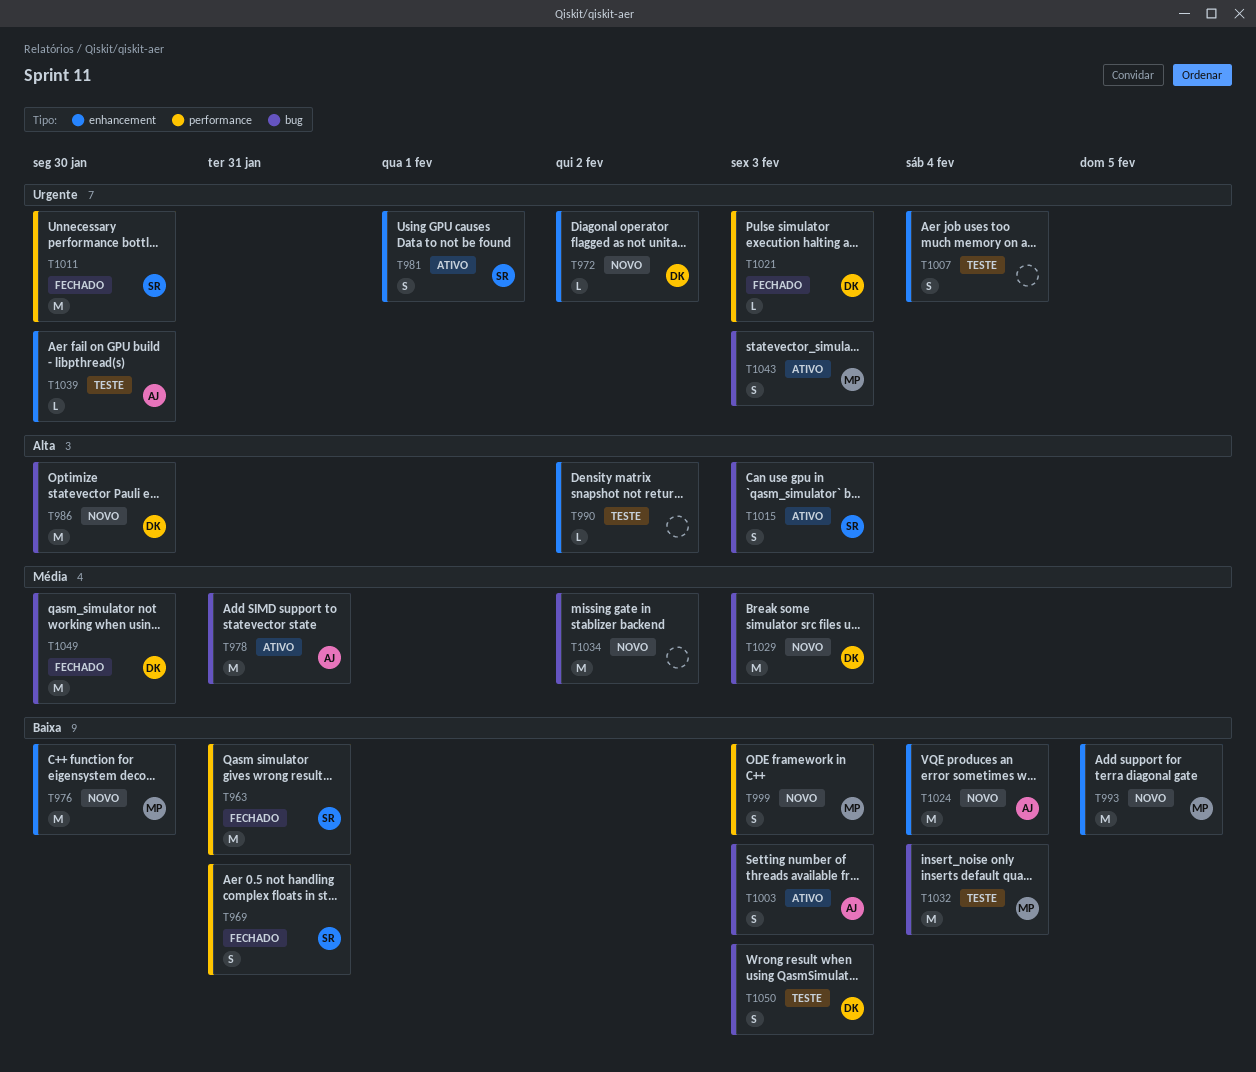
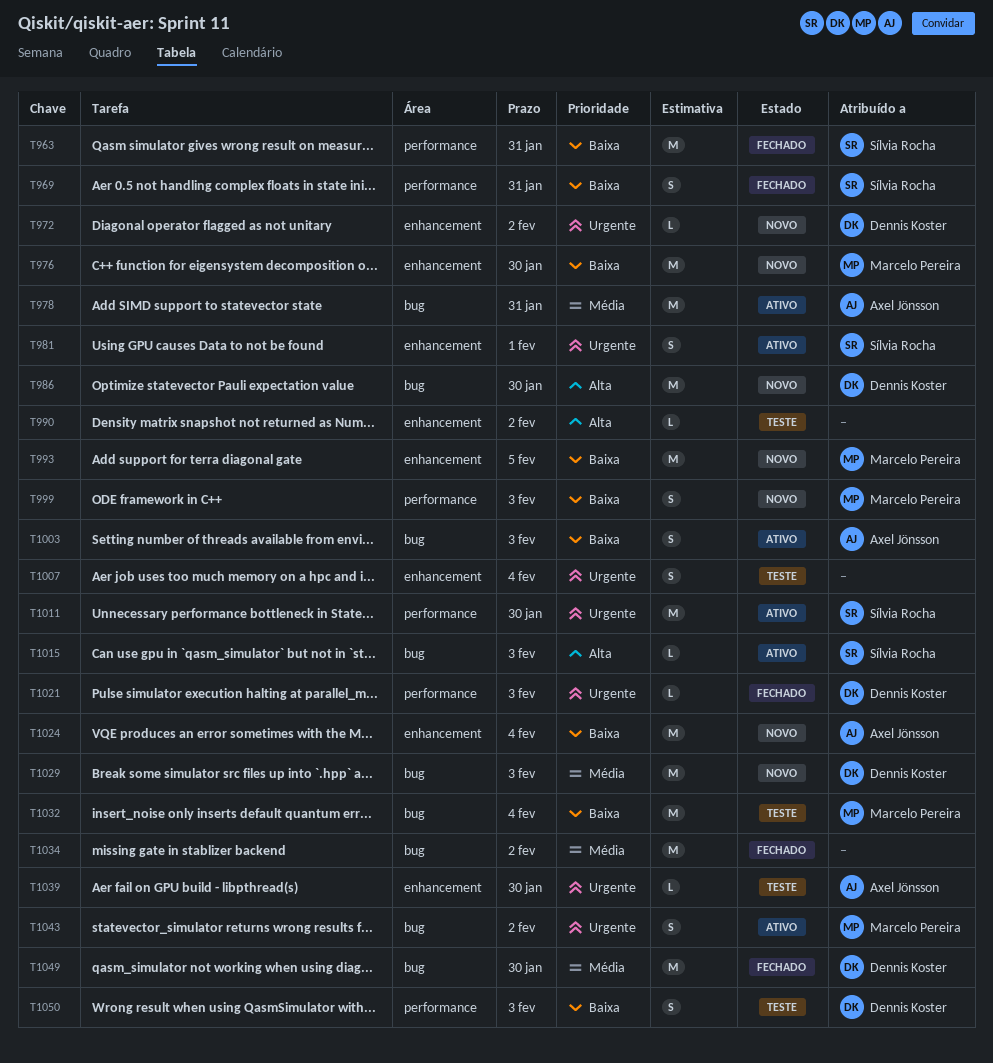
T1011, status: Fechado -> Ativo
T1015, estimate: S -> L
T1034, status: Novo -> Fechado
T1043, due: Feb 3 -> Feb 2
T1050, label: bug -> performance

